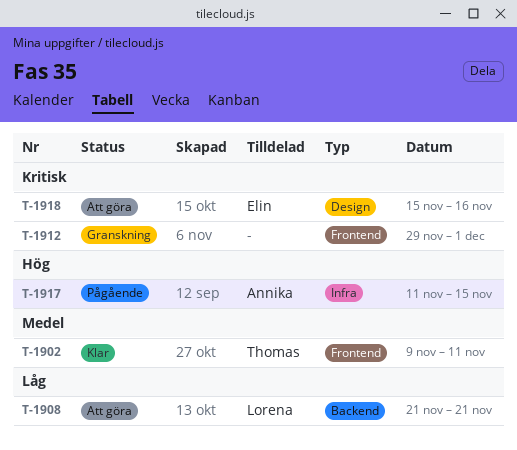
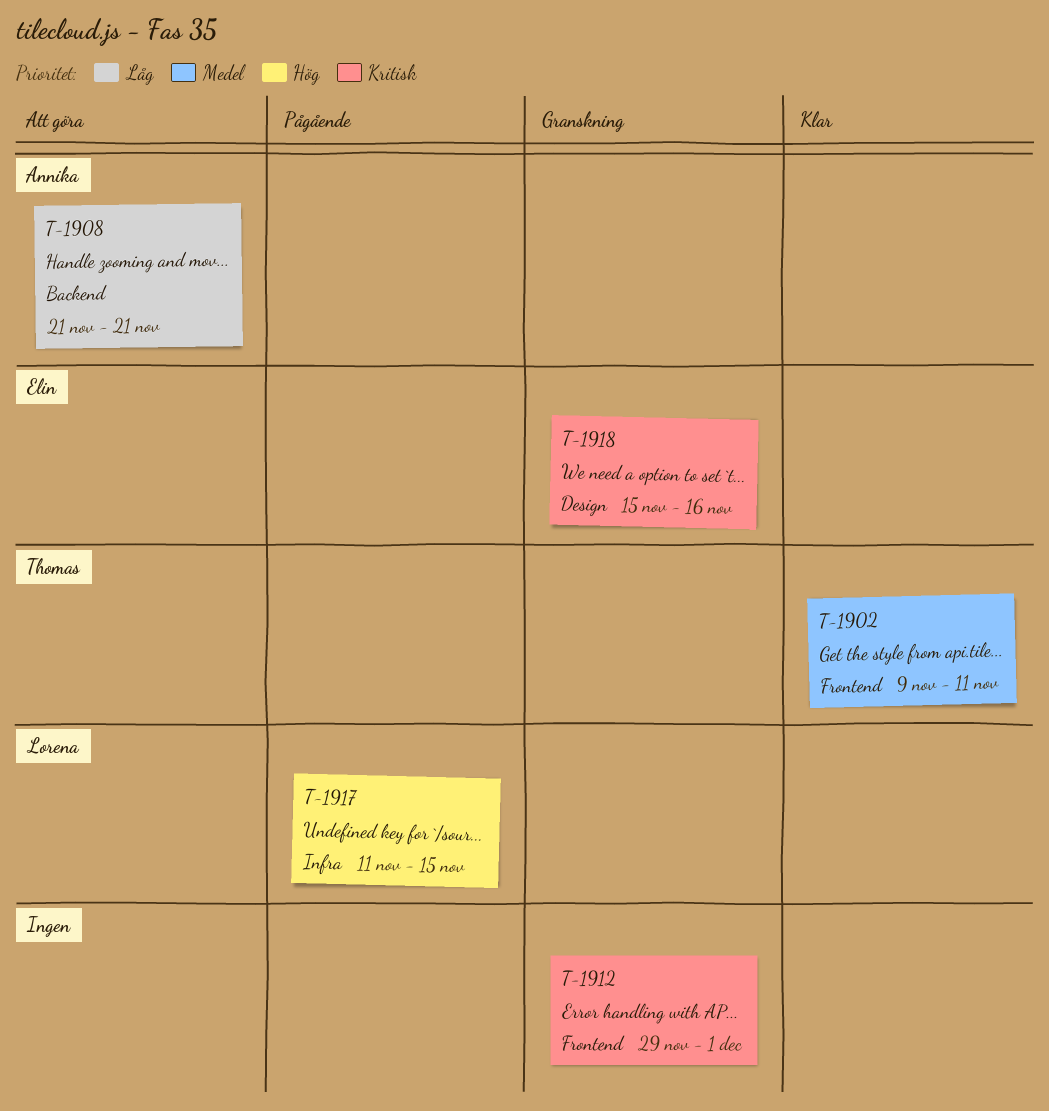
T-1908, owner: Lorena -> Annika
T-1917, owner: Annika -> Lorena
T-1918, status: Att göra -> Granskning

